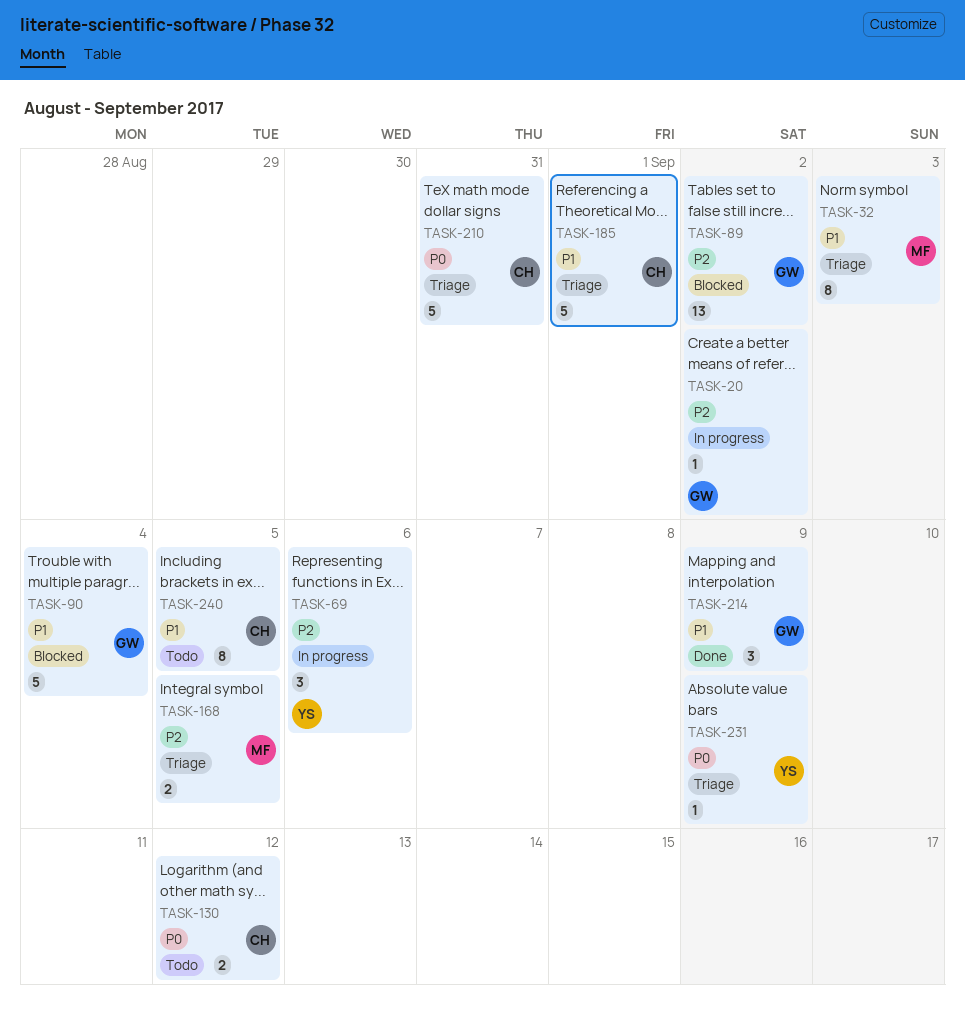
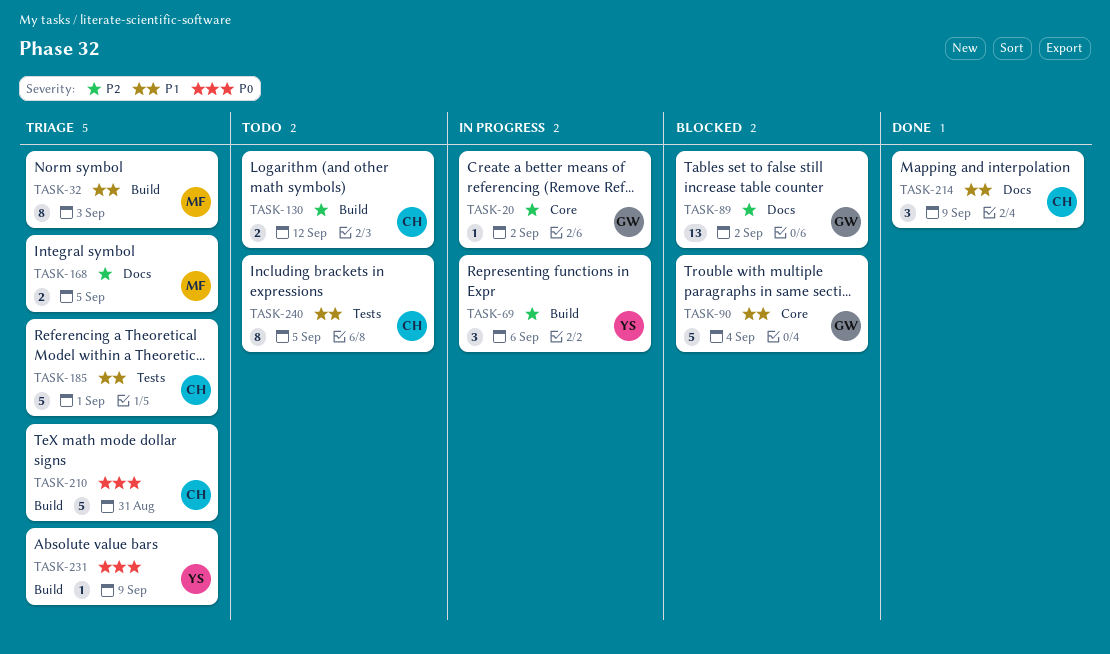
TASK-130, priority: P0 -> P2
TASK-214, owner: GW -> CH

